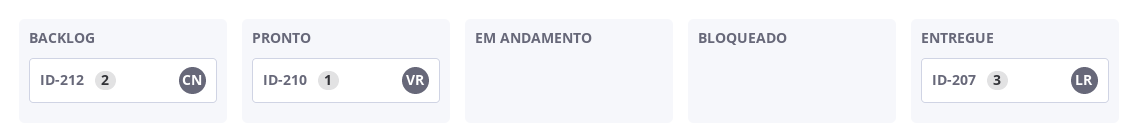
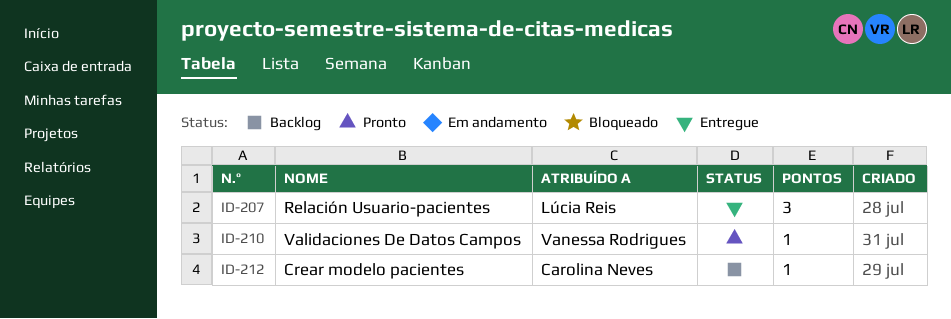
ID-212, estimate: 2 -> 1

